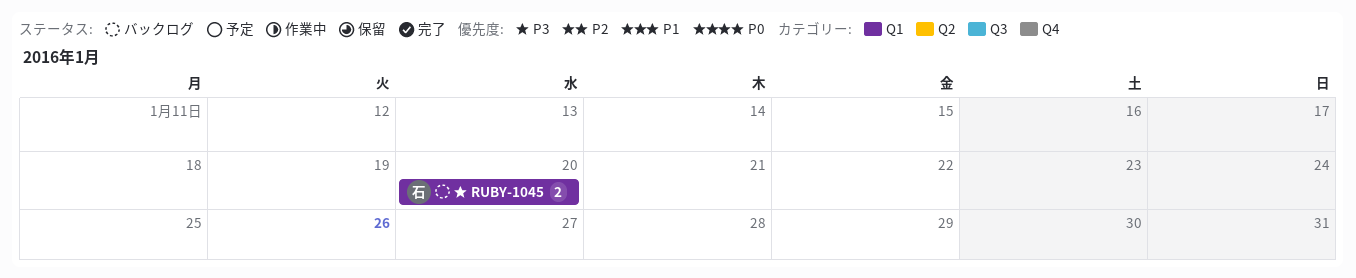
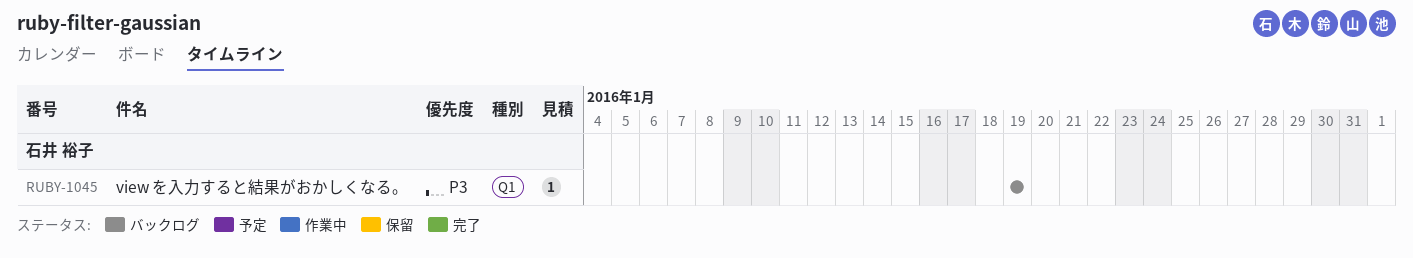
RUBY-1045, estimate: 2 -> 1
RUBY-1045, start: Jan 20 -> Jan 19
RUBY-1045, due: Jan 20 -> Jan 19

